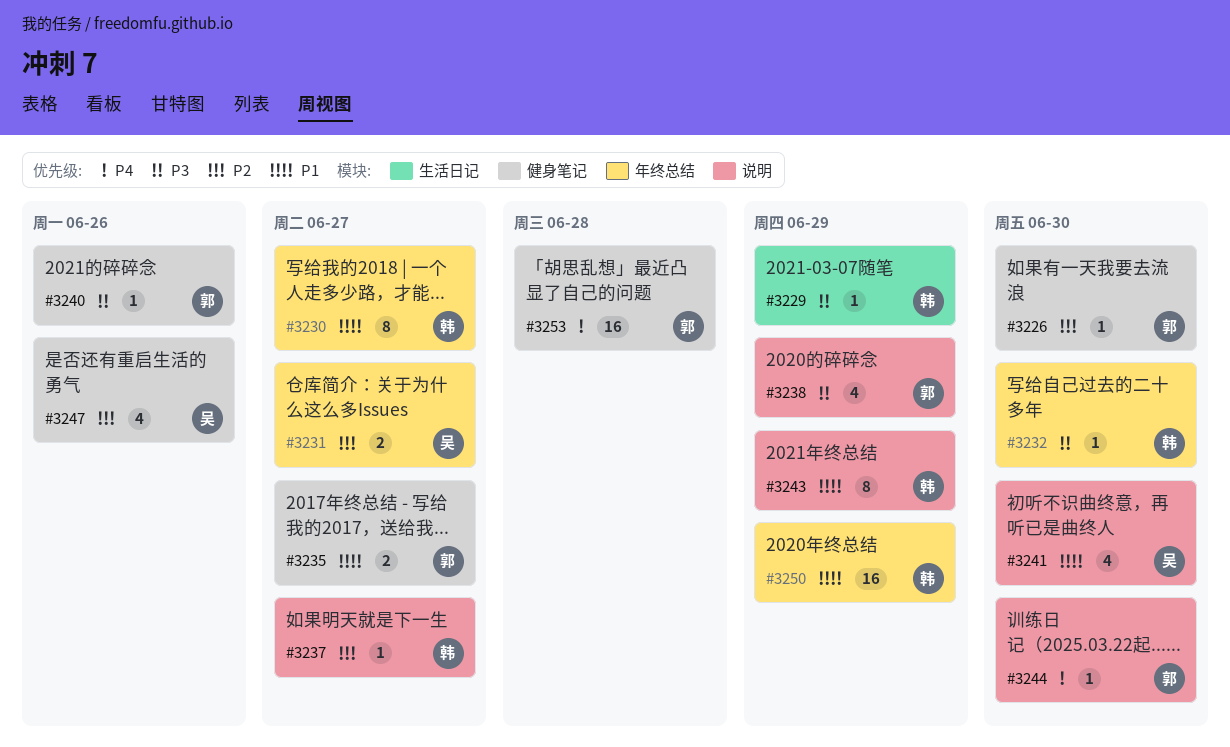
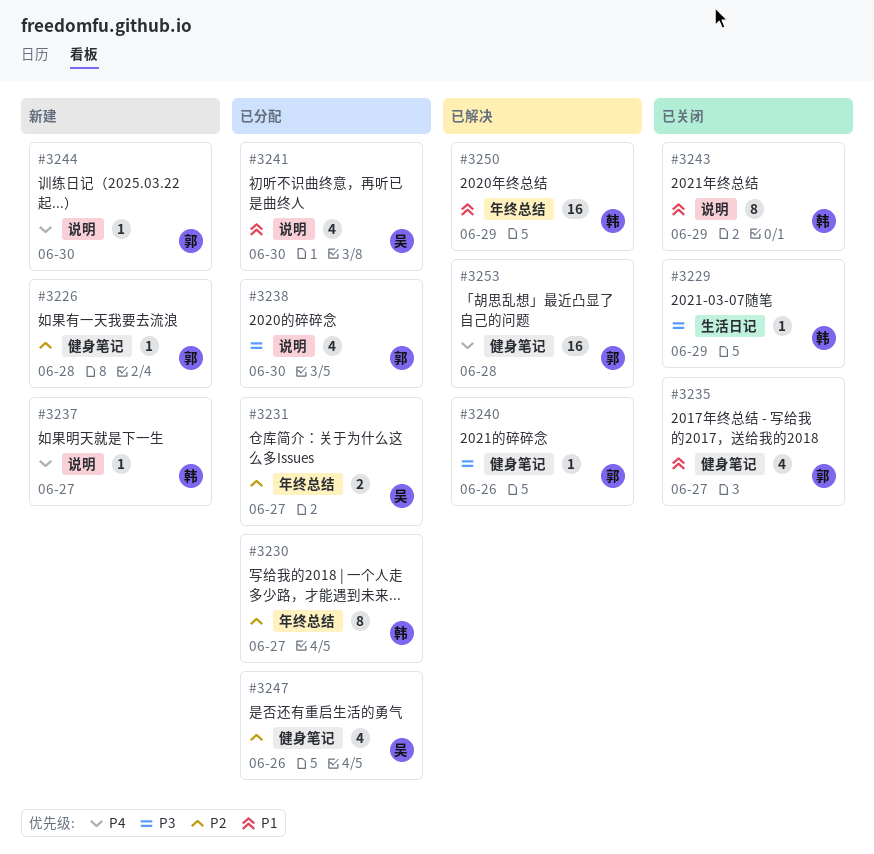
#3226, due: Jun 30 -> Jun 28
#3230, priority: P1 -> P2
#3232: present -> none
#3235, estimate: 2 -> 4
#3237, priority: P2 -> P4
#3238, due: Jun 29 -> Jun 30

